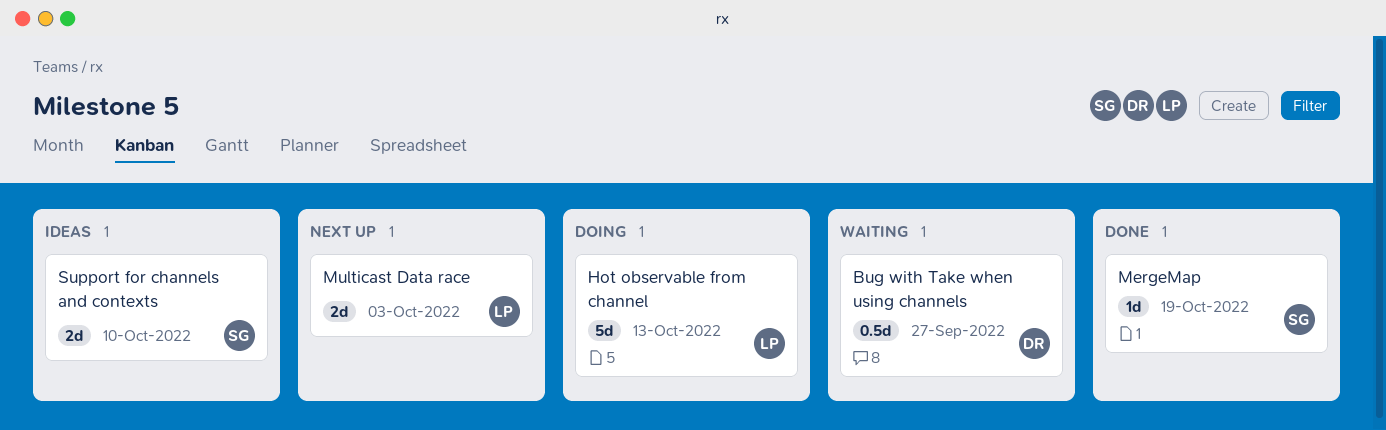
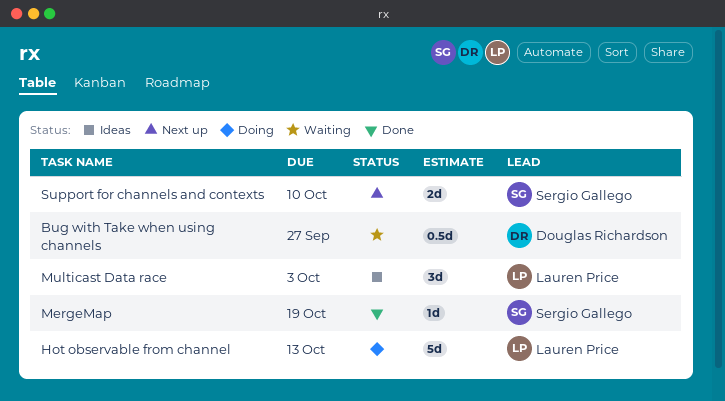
Multicast Data race, status: Next up -> Ideas
Multicast Data race, estimate: 2d -> 3d
Support for channels and contexts, status: Ideas -> Next up

